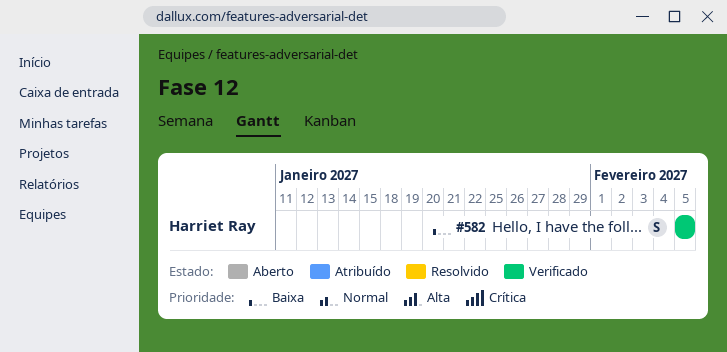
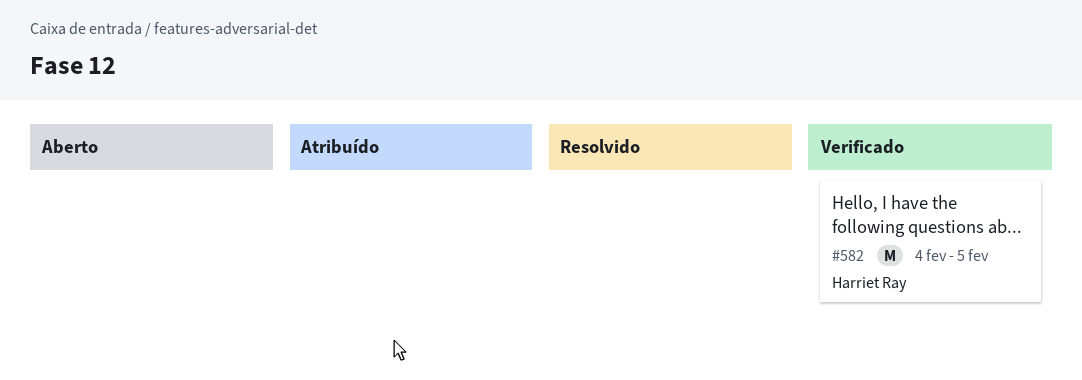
#582, estimate: S -> M
#582, start: Feb 5 -> Feb 4

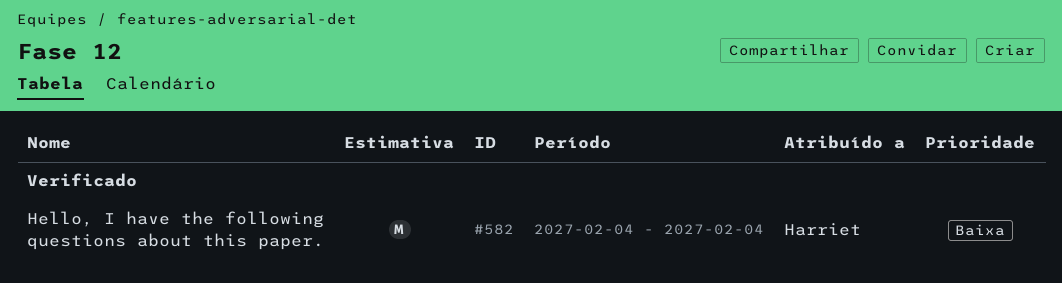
#582, due: Feb 5 -> Feb 4

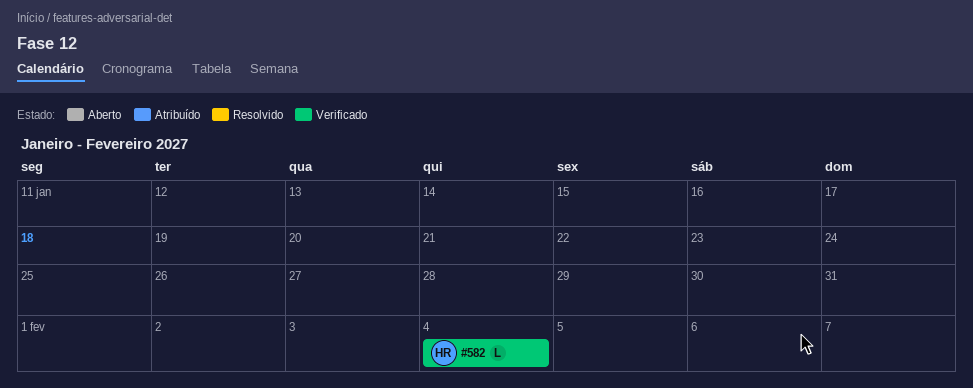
#582, estimate: M -> L

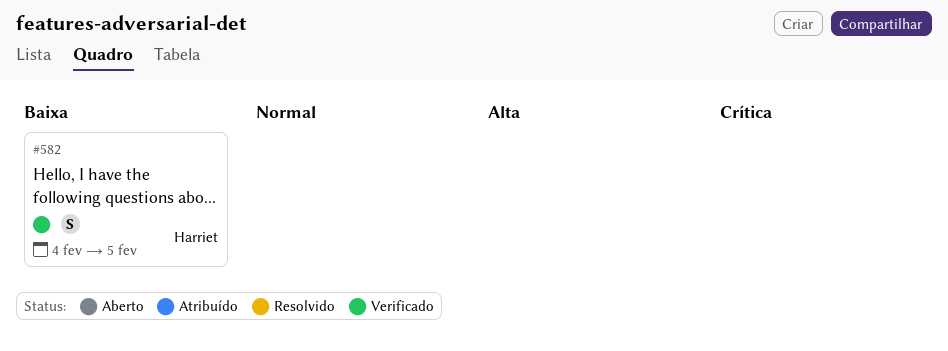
#582, estimate: L -> S
#582, due: Feb 4 -> Feb 5

